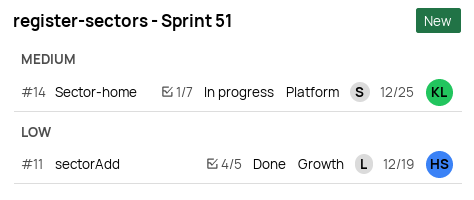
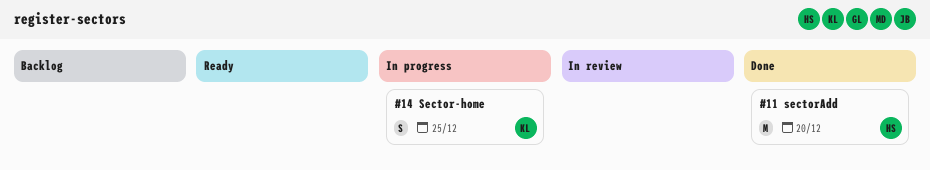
#11, estimate: L -> M
#11, due: Dec 19 -> Dec 20

